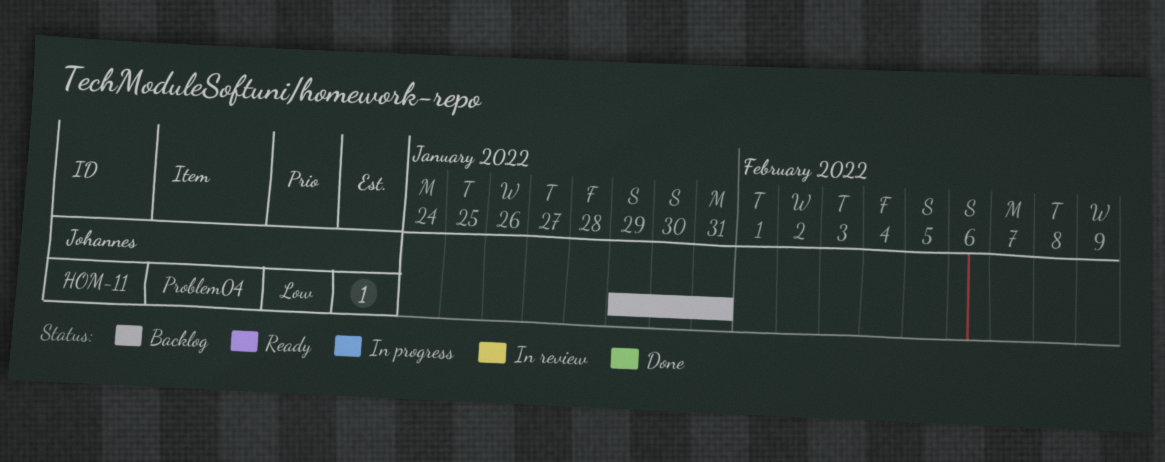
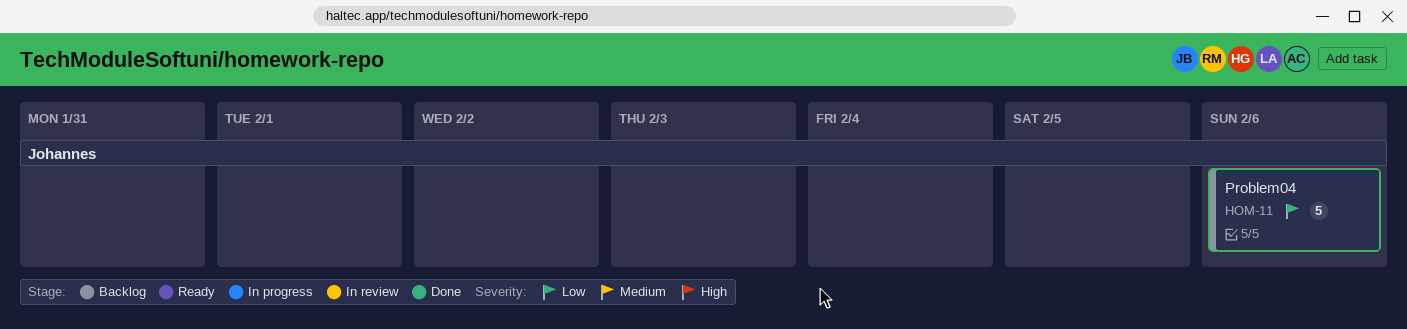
HOM-11, estimate: 1 -> 5
HOM-11, due: Jan 31 -> Feb 6

